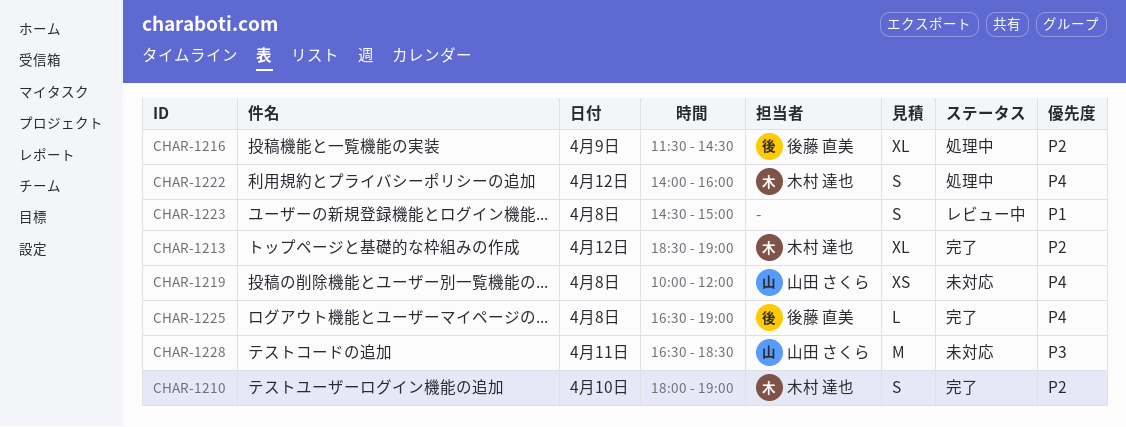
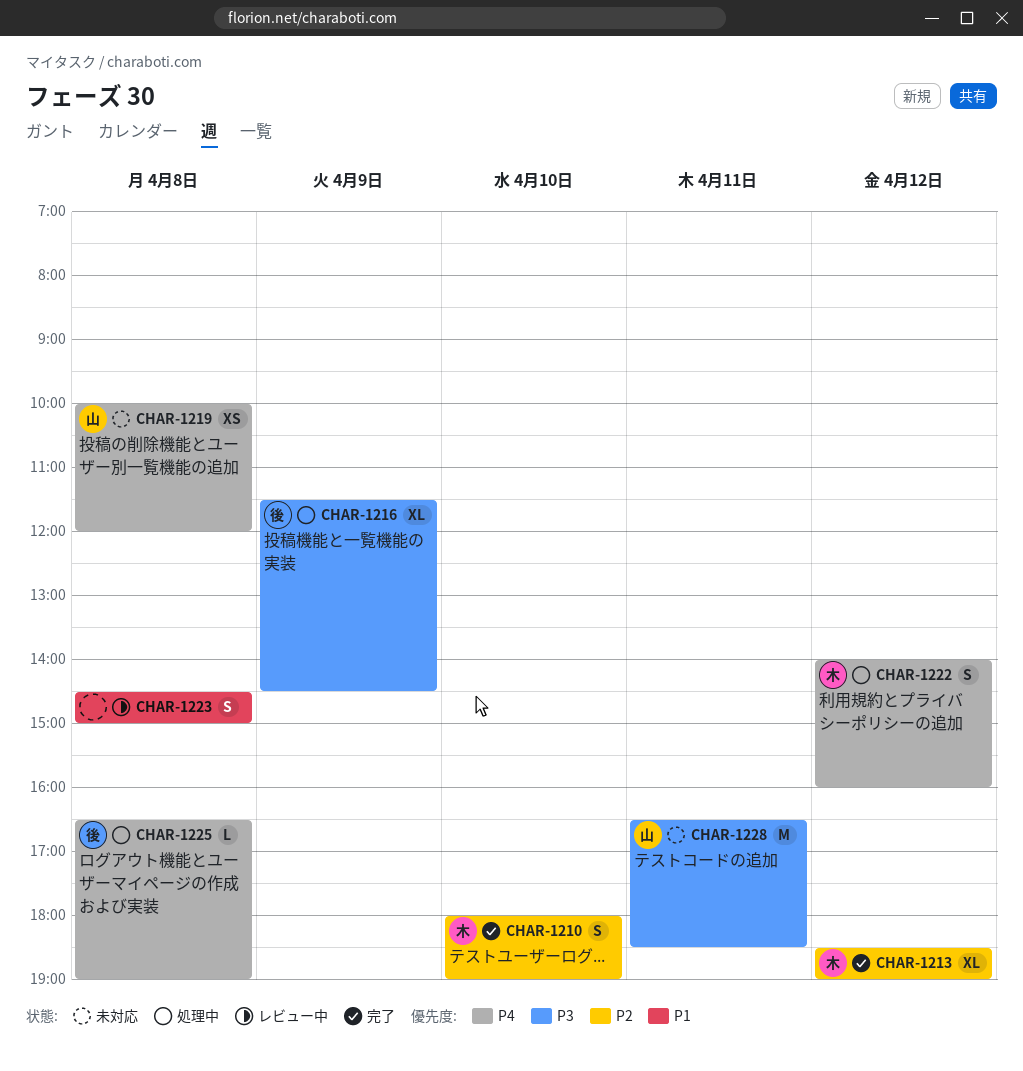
CHAR-1216, priority: P2 -> P3
CHAR-1225, status: 完了 -> 処理中

